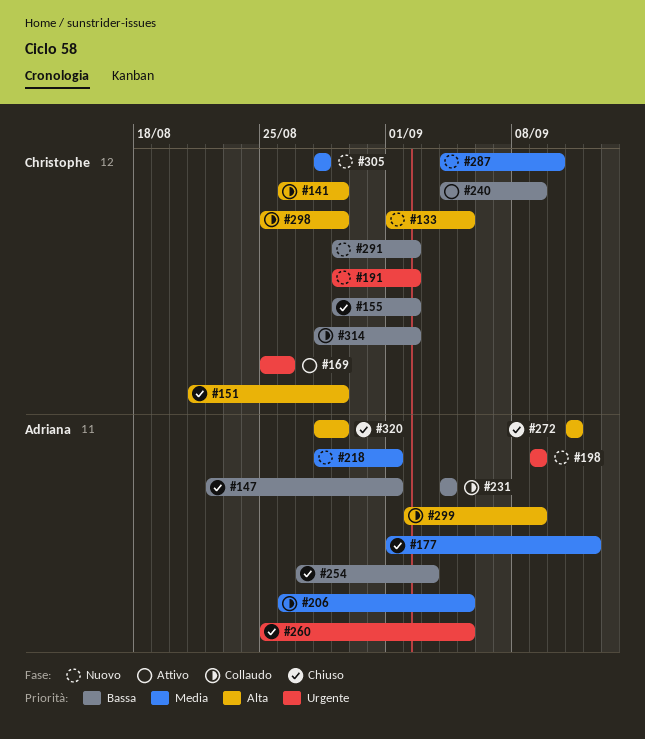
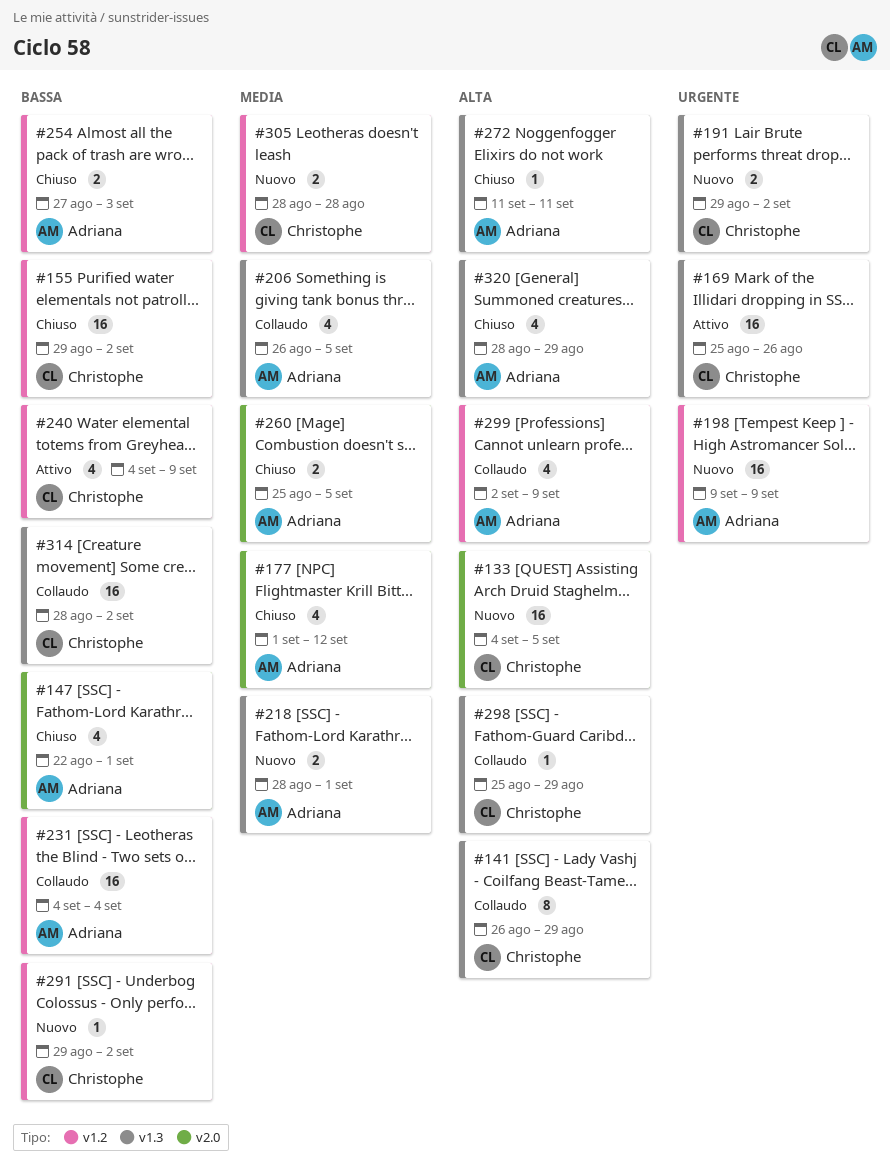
#133, start: Sep 1 -> Sep 4
#151: present -> none
#260, priority: Urgente -> Media
#287: present -> none

